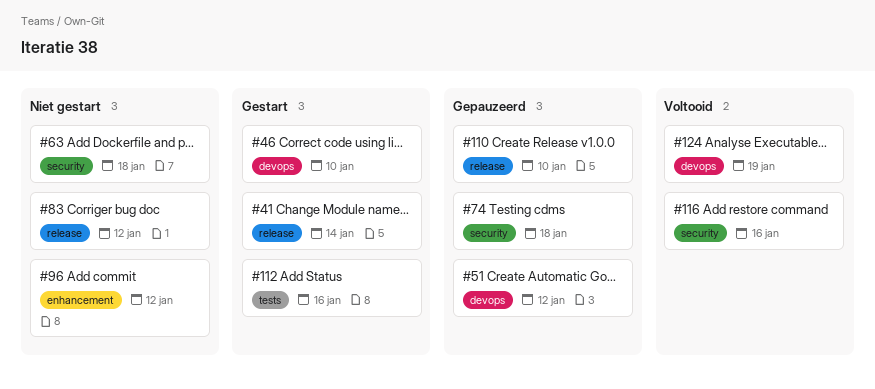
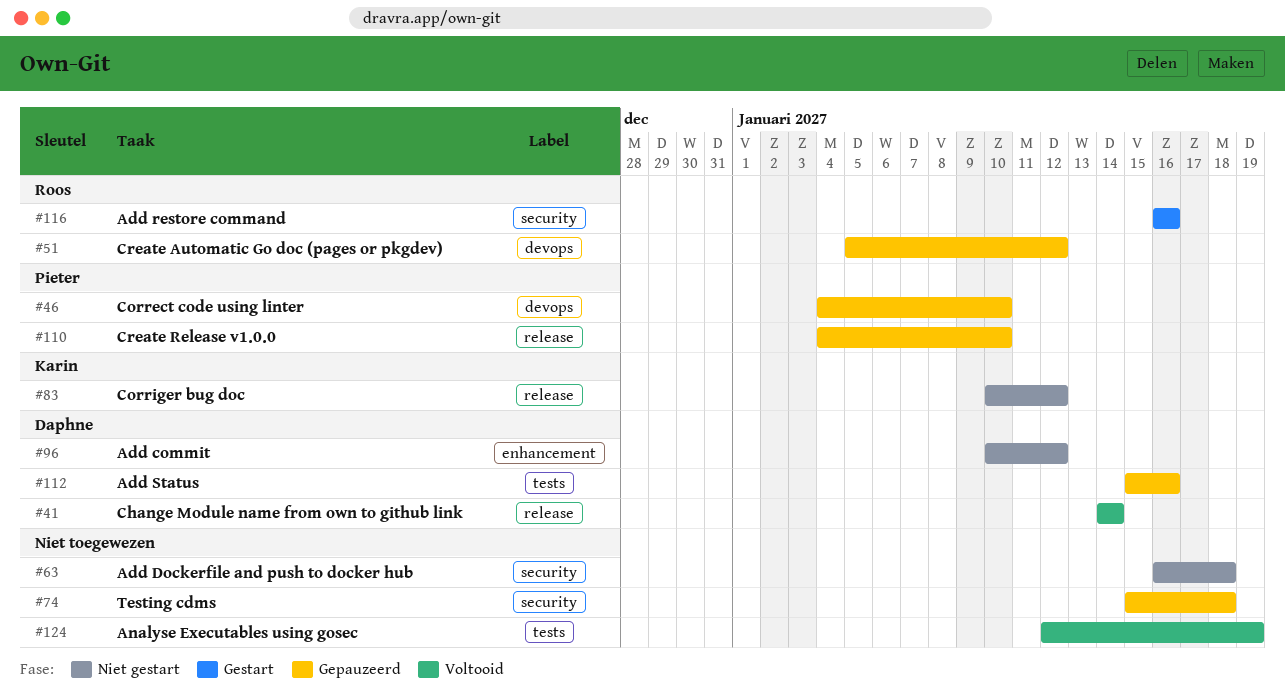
#41, status: Gestart -> Voltooid
#46, status: Gestart -> Gepauzeerd
#112, status: Gestart -> Gepauzeerd
#116, status: Voltooid -> Gestart
#124, label: devops -> tests

